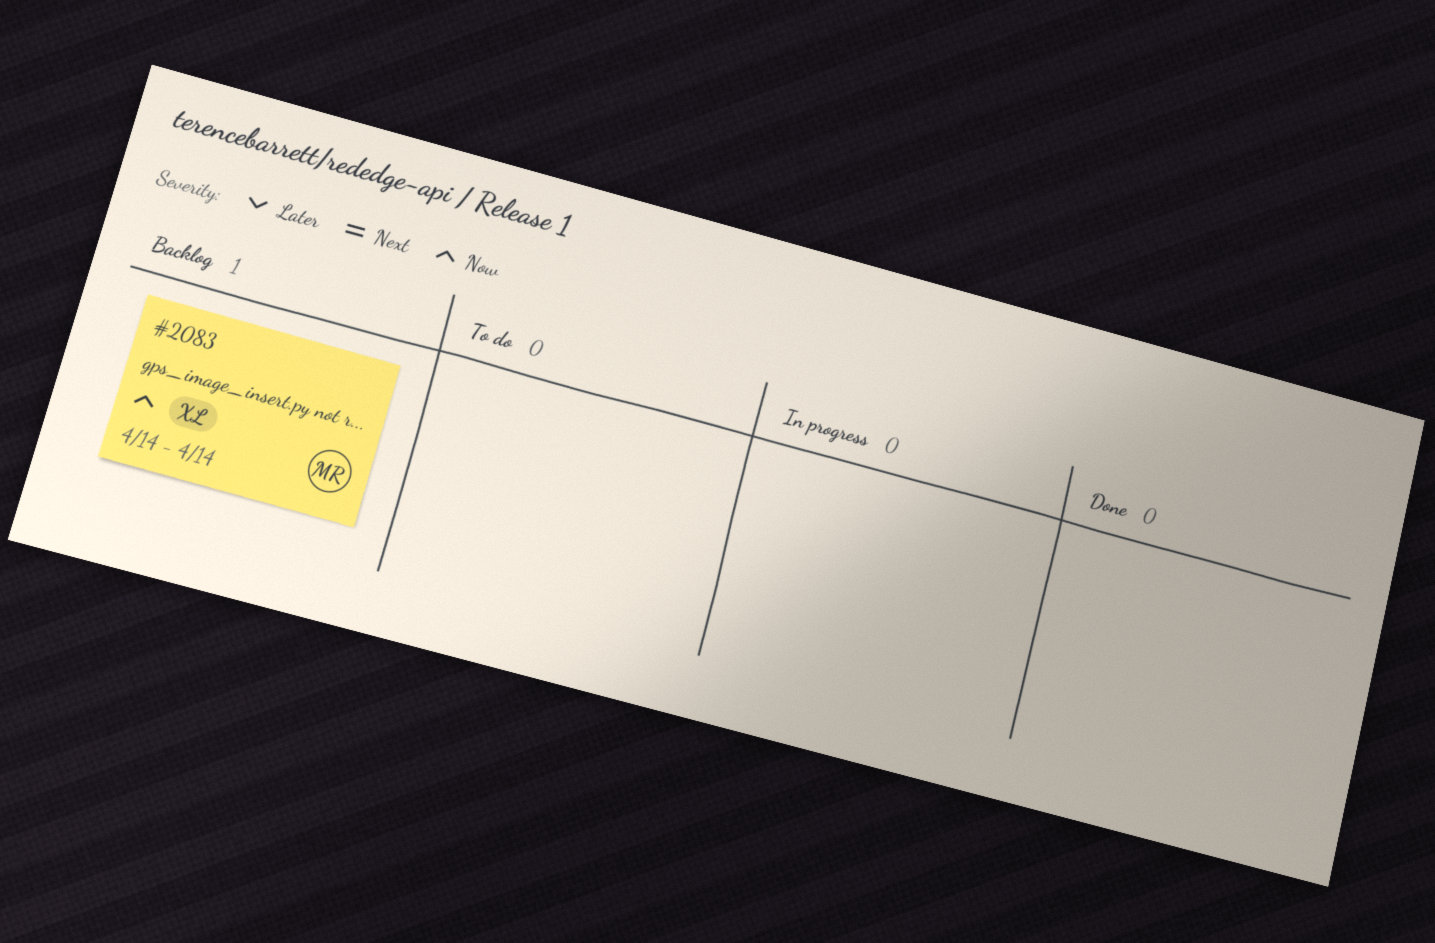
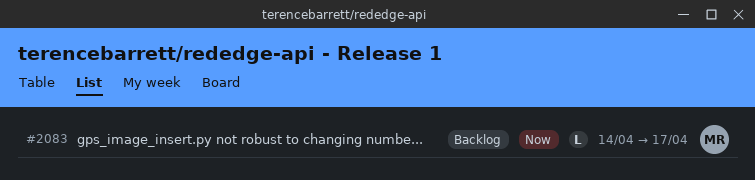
#2083, estimate: XL -> L
#2083, due: Apr 14 -> Apr 17

